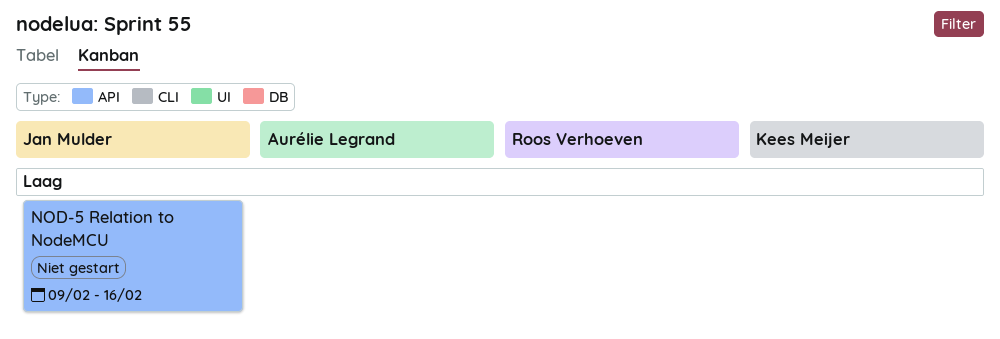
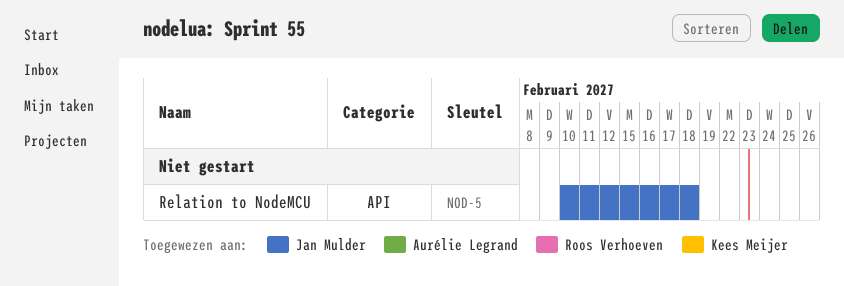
NOD-5, start: Feb 9 -> Feb 10
NOD-5, due: Feb 16 -> Feb 18

